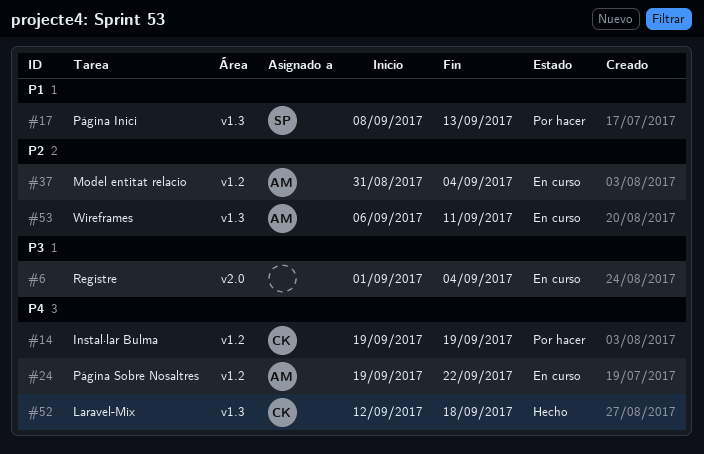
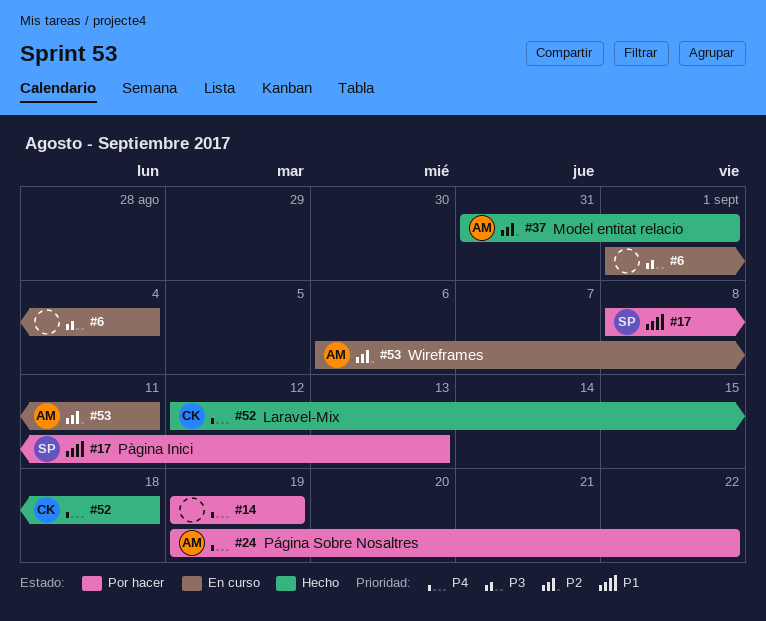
#14, owner: CK -> none
#24, status: En curso -> Por hacer
#37, status: En curso -> Hecho
#37, due: Sep 4 -> Sep 1

